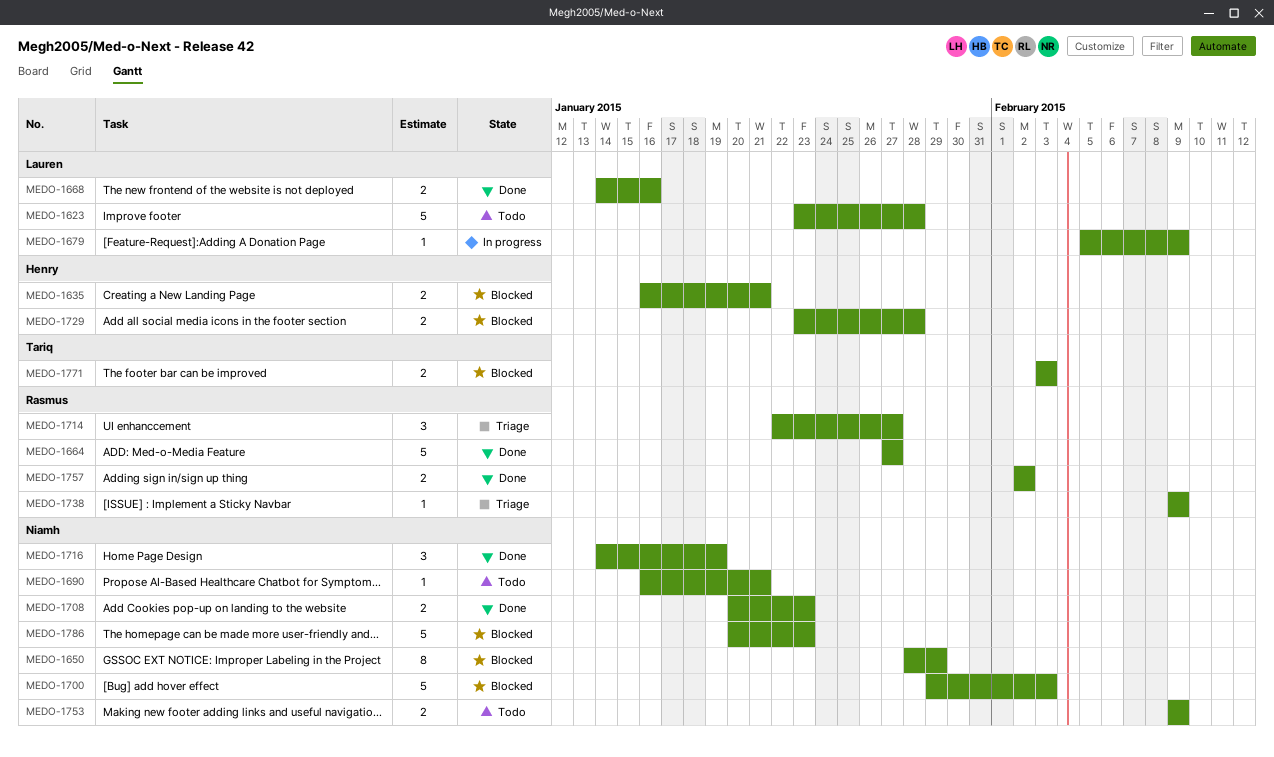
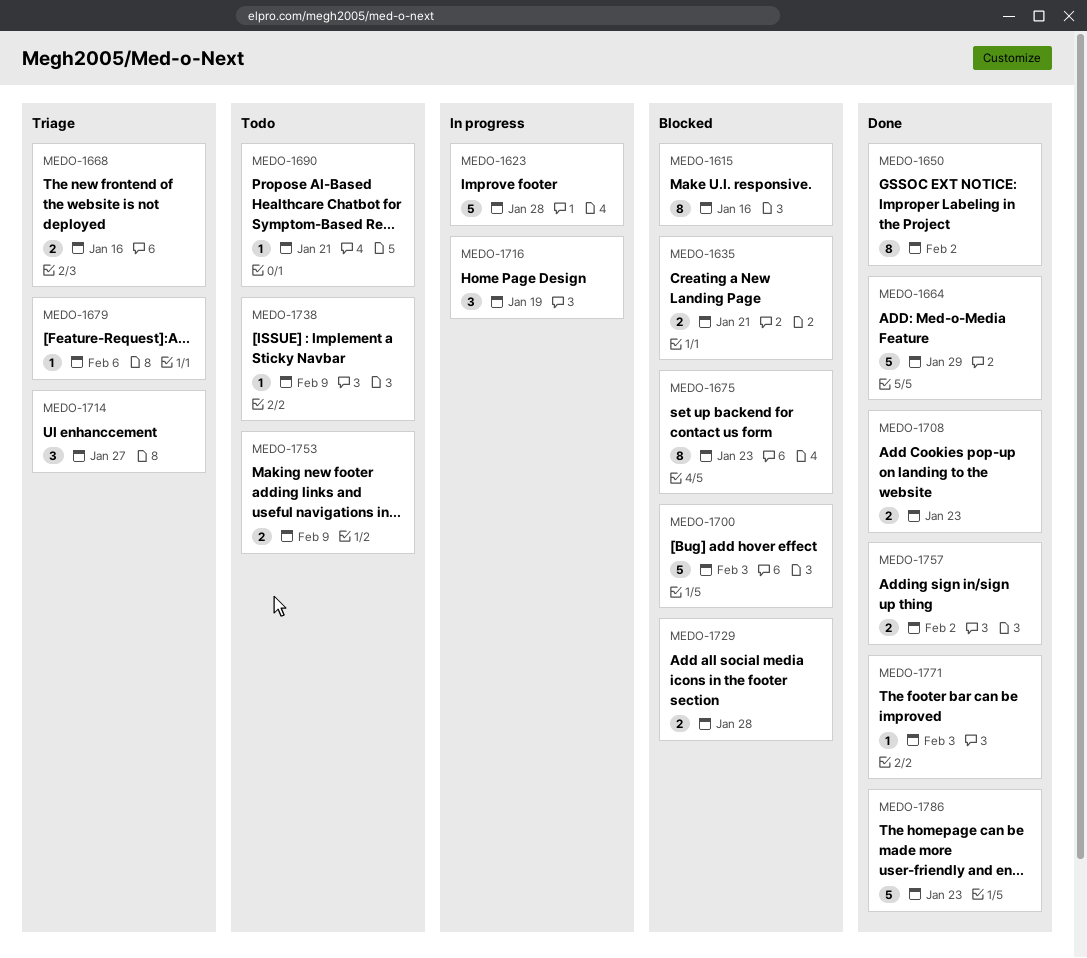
MEDO-1615: none -> present
MEDO-1623, status: Todo -> In progress
MEDO-1650, status: Blocked -> Done
MEDO-1650, due: Jan 29 -> Feb 2
MEDO-1664, due: Jan 27 -> Jan 29
MEDO-1668, status: Done -> Triage
MEDO-1675: none -> present
MEDO-1679, status: In progress -> Triage
MEDO-1679, due: Feb 9 -> Feb 6
MEDO-1716, status: Done -> In progress
MEDO-1738, status: Triage -> Todo
MEDO-1771, status: Blocked -> Done
MEDO-1771, estimate: 2 -> 1
MEDO-1786, status: Blocked -> Done

